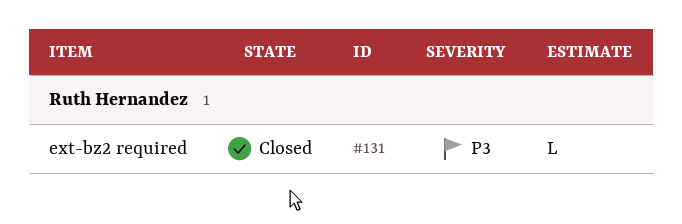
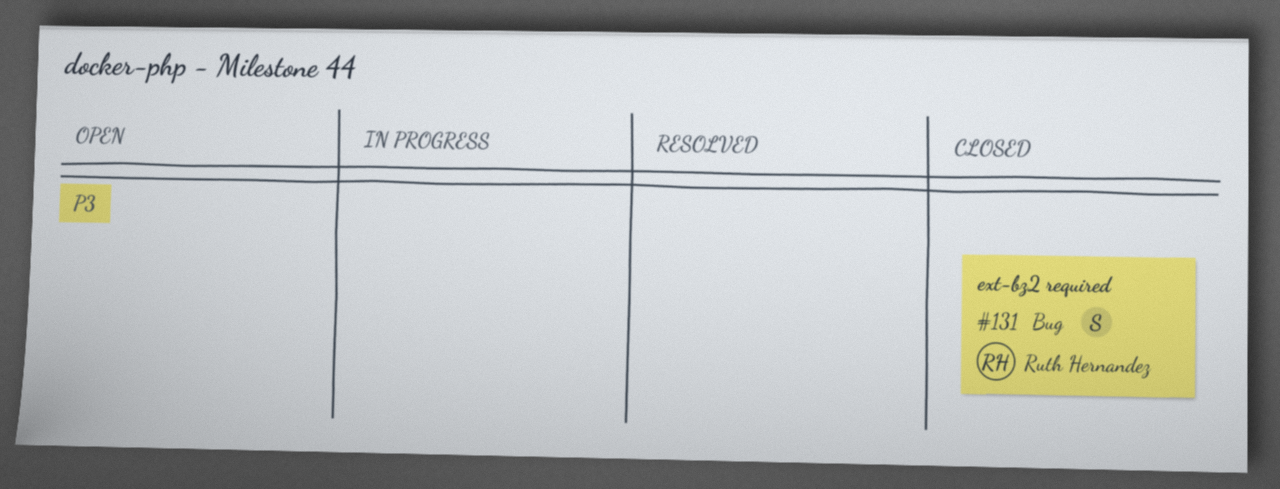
#131, estimate: L -> S

